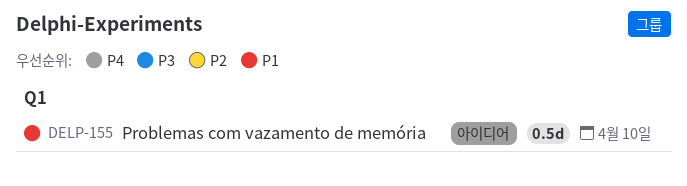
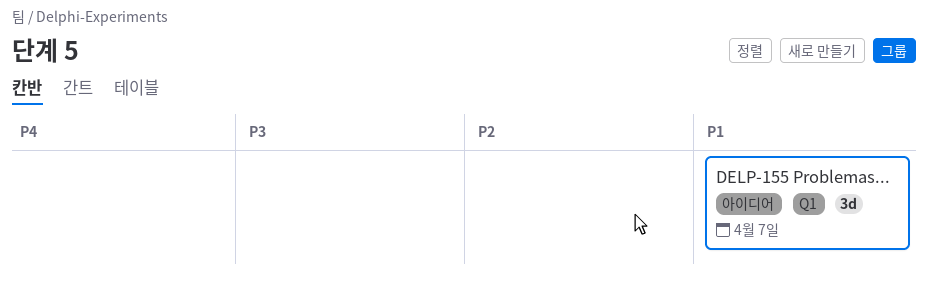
DELP-155, estimate: 0.5d -> 3d
DELP-155, due: Apr 10 -> Apr 7

